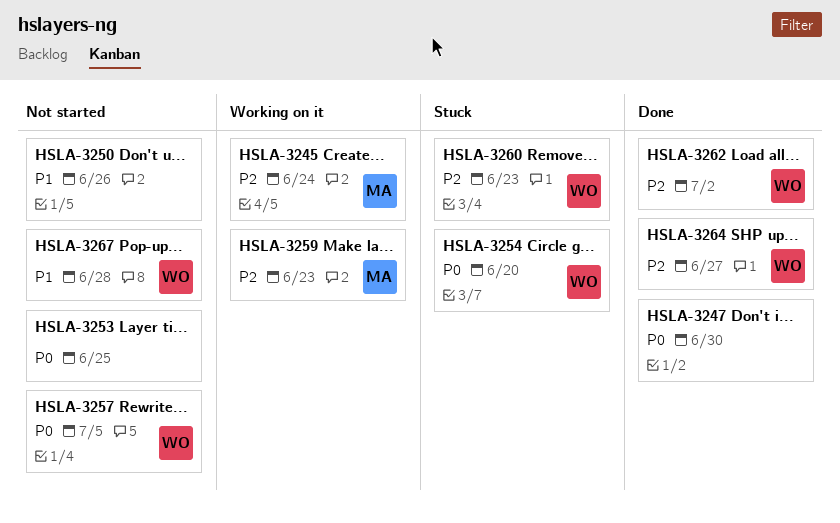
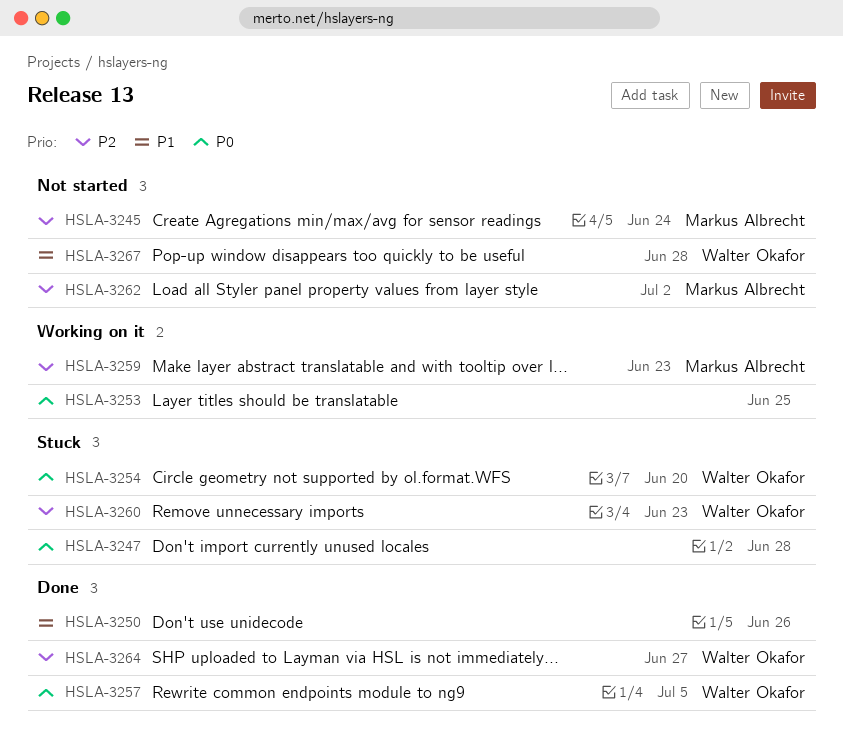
HSLA-3245, status: Working on it -> Not started
HSLA-3247, status: Done -> Stuck
HSLA-3247, due: Jun 30 -> Jun 28
HSLA-3250, status: Not started -> Done
HSLA-3253, status: Not started -> Working on it
HSLA-3257, status: Not started -> Done
HSLA-3262, status: Done -> Not started
HSLA-3262, owner: Walter Okafor -> Markus Albrecht

